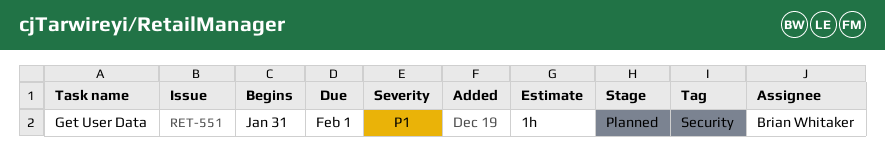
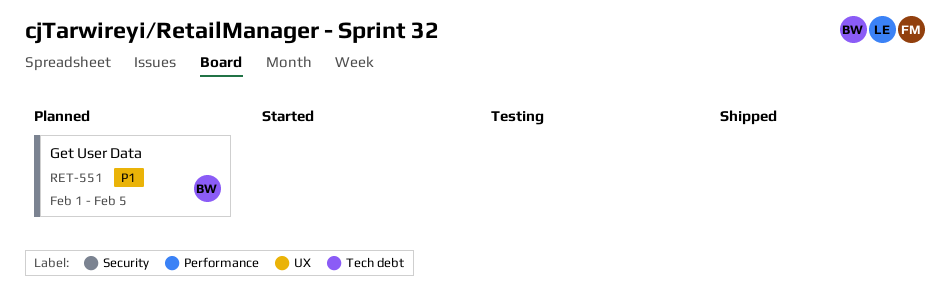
RET-551, start: Jan 31 -> Feb 1
RET-551, due: Feb 1 -> Feb 5

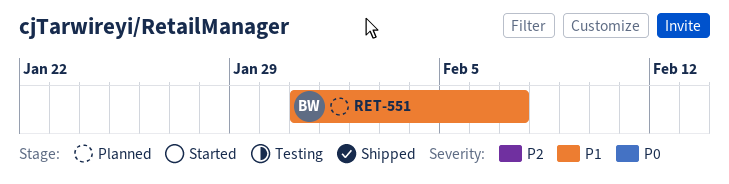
RET-551, start: Feb 1 -> Jan 31
RET-551, due: Feb 5 -> Feb 7

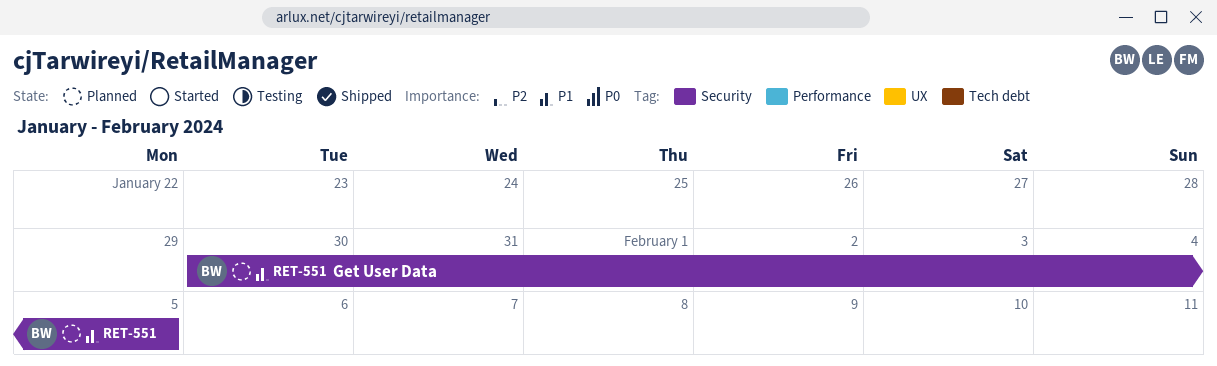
RET-551, start: Jan 31 -> Jan 30
RET-551, due: Feb 7 -> Feb 5

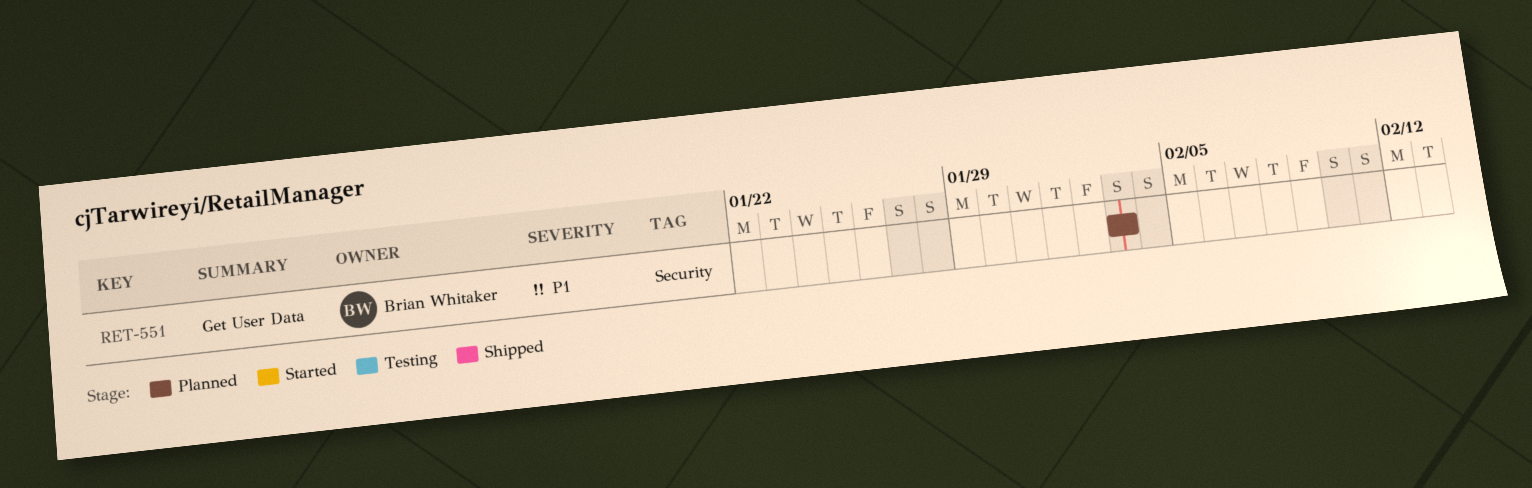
RET-551, start: Jan 30 -> Feb 3
RET-551, due: Feb 5 -> Feb 3

